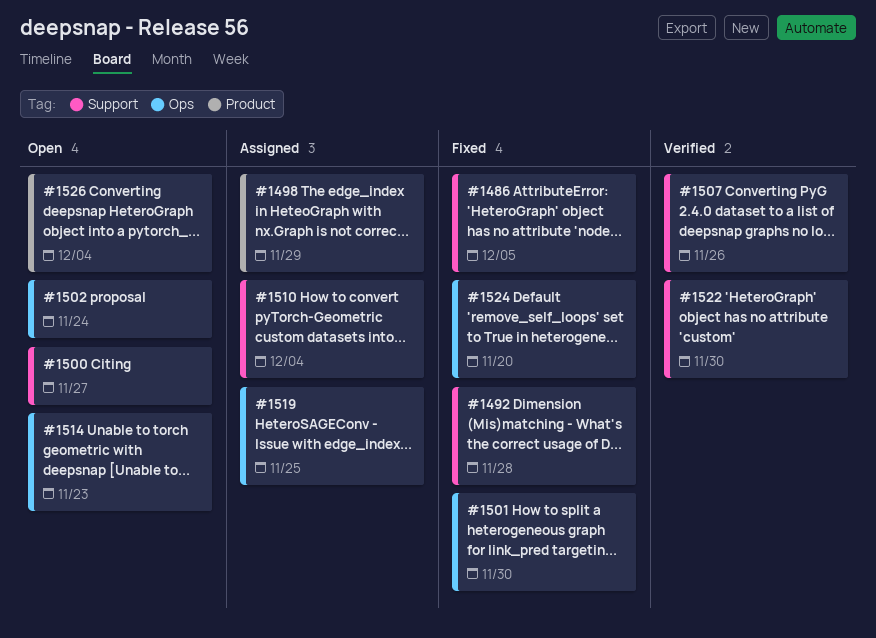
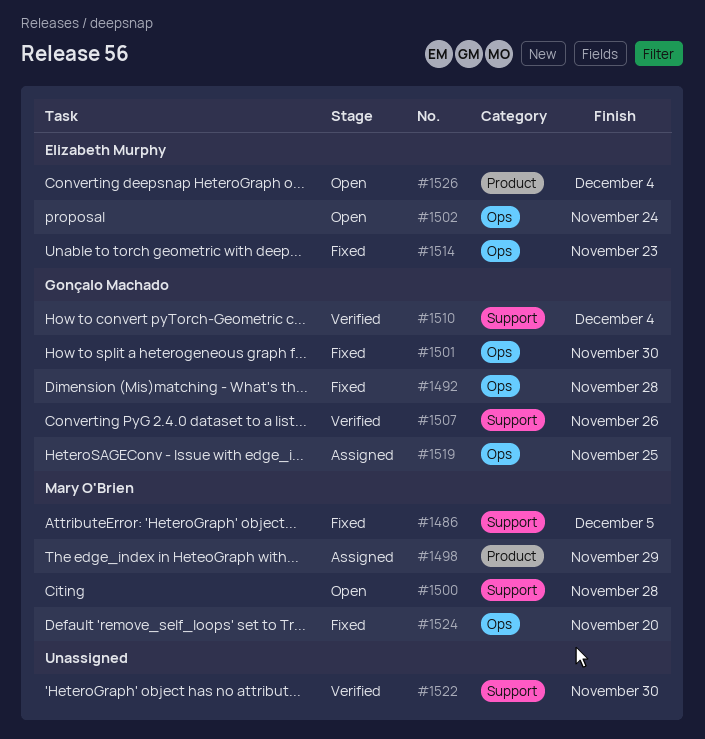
#1492, label: Support -> Ops
#1500, due: Nov 27 -> Nov 28
#1510, status: Assigned -> Verified
#1514, status: Open -> Fixed

